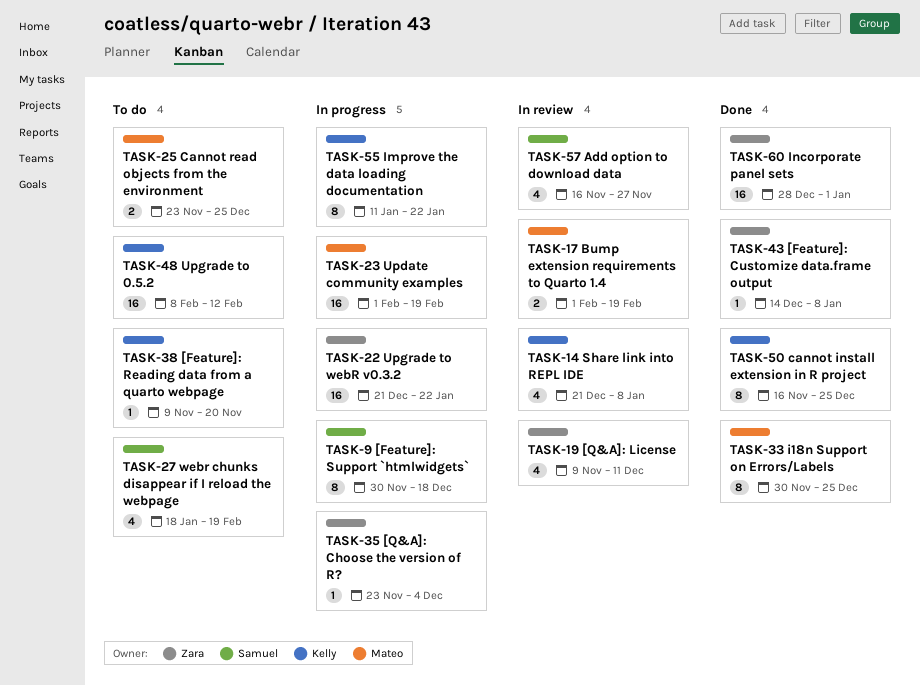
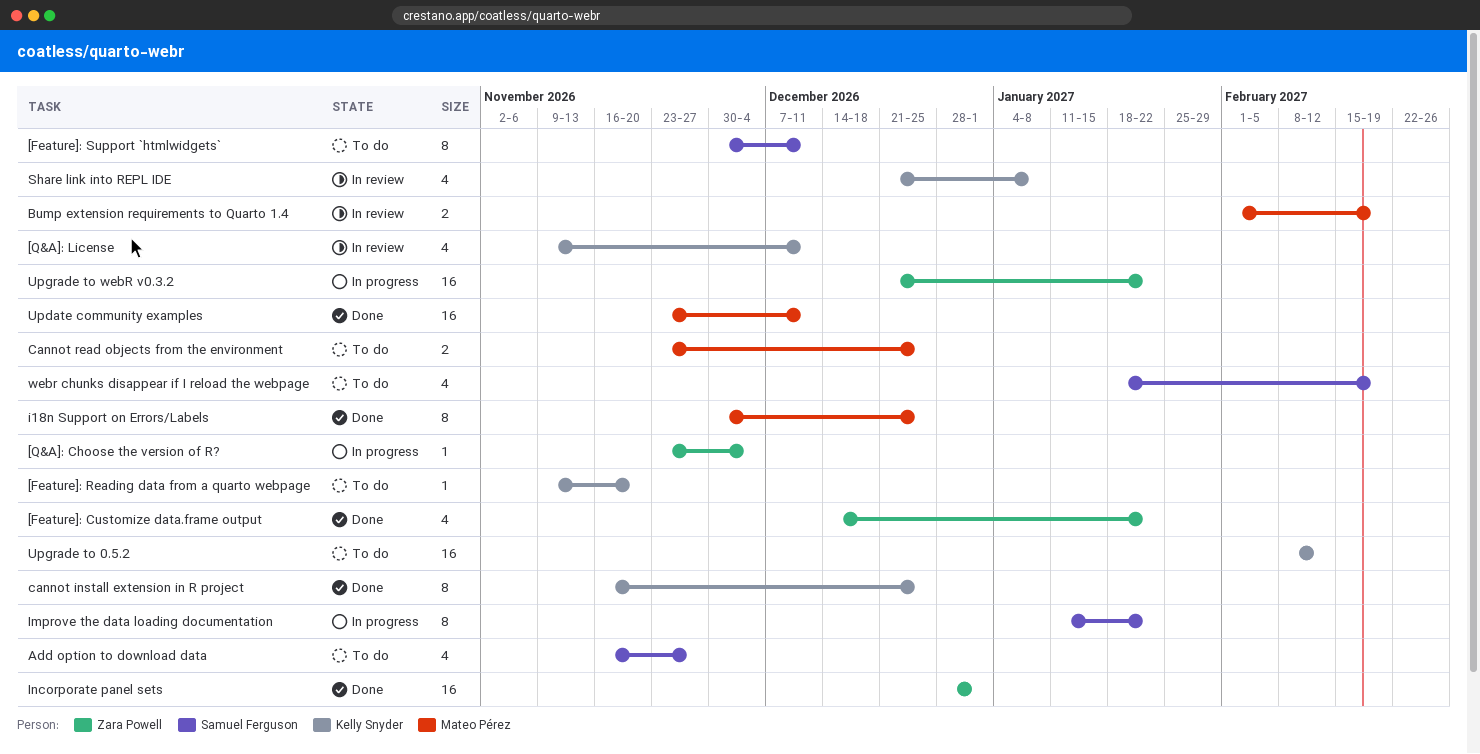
[Feature]: Customize data.frame output, estimate: 1 -> 4
[Feature]: Customize data.frame output, due: Jan 8 -> Jan 22
[Feature]: Support `htmlwidgets`, status: In progress -> To do
[Feature]: Support `htmlwidgets`, due: Dec 18 -> Dec 11
[Q&A]: License, owner: Zara Powell -> Kelly Snyder
Add option to download data, status: In review -> To do
Improve the data loading documentation, owner: Kelly Snyder -> Samuel Ferguson
Update community examples, status: In progress -> Done
Update community examples, start: Feb 1 -> Nov 23
Update community examples, due: Feb 19 -> Dec 11

